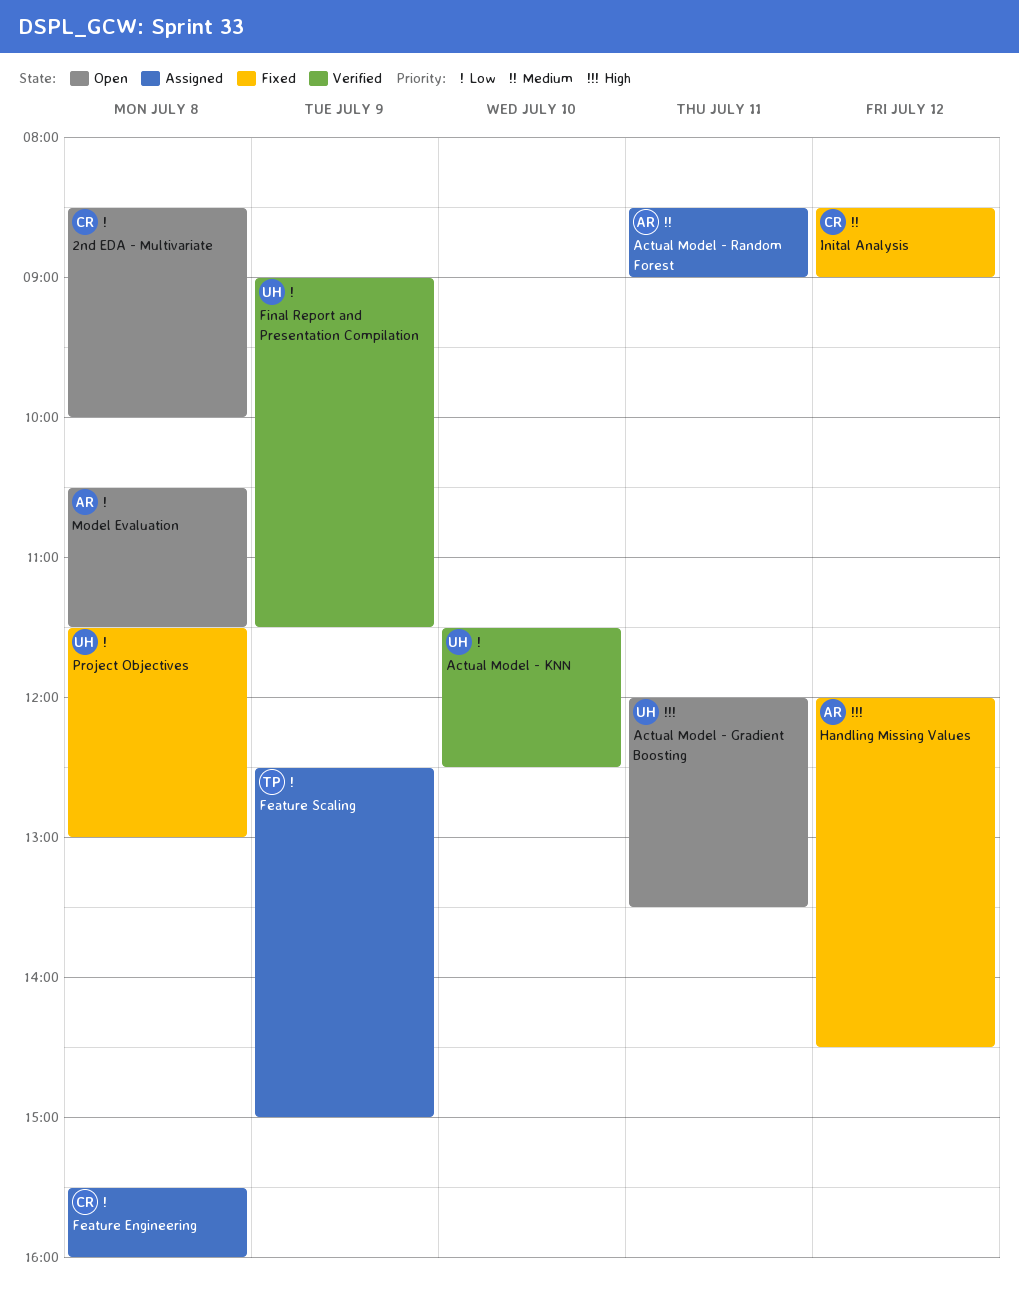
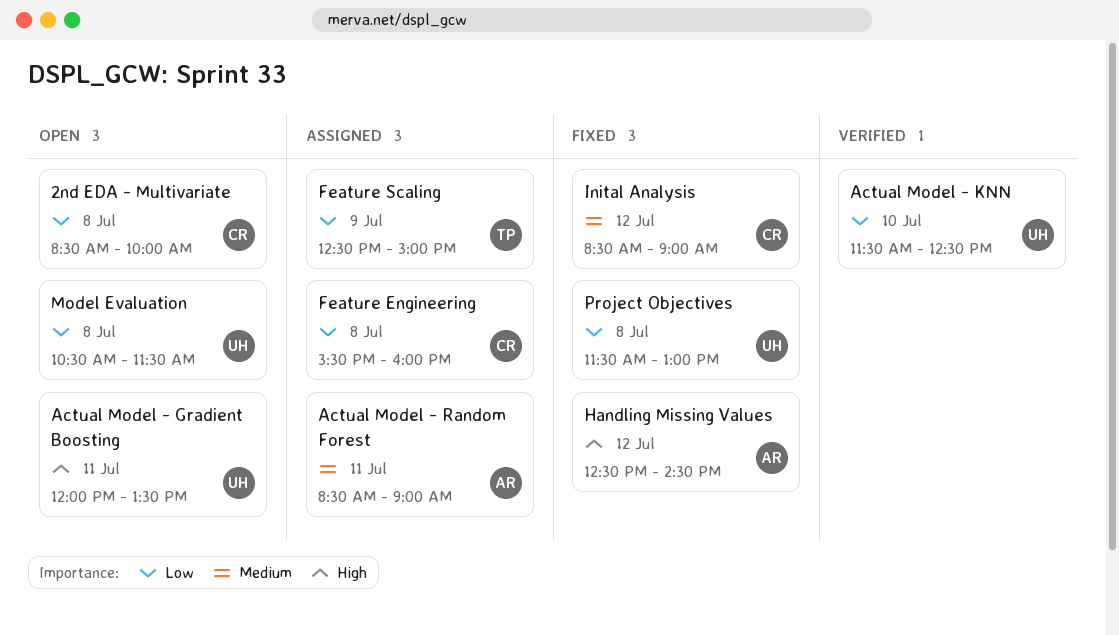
Final Report and Presentation Compilation: present -> none
Handling Missing Values, begins: 12:00 -> 12:30
Model Evaluation, owner: AR -> UH

